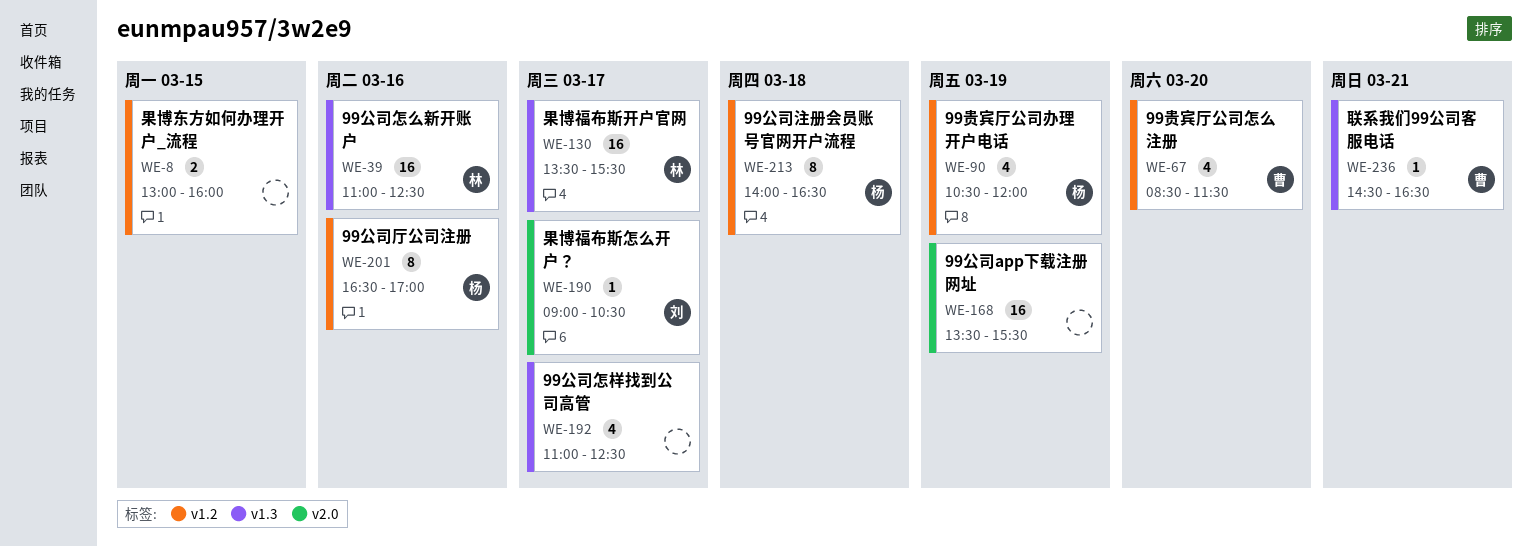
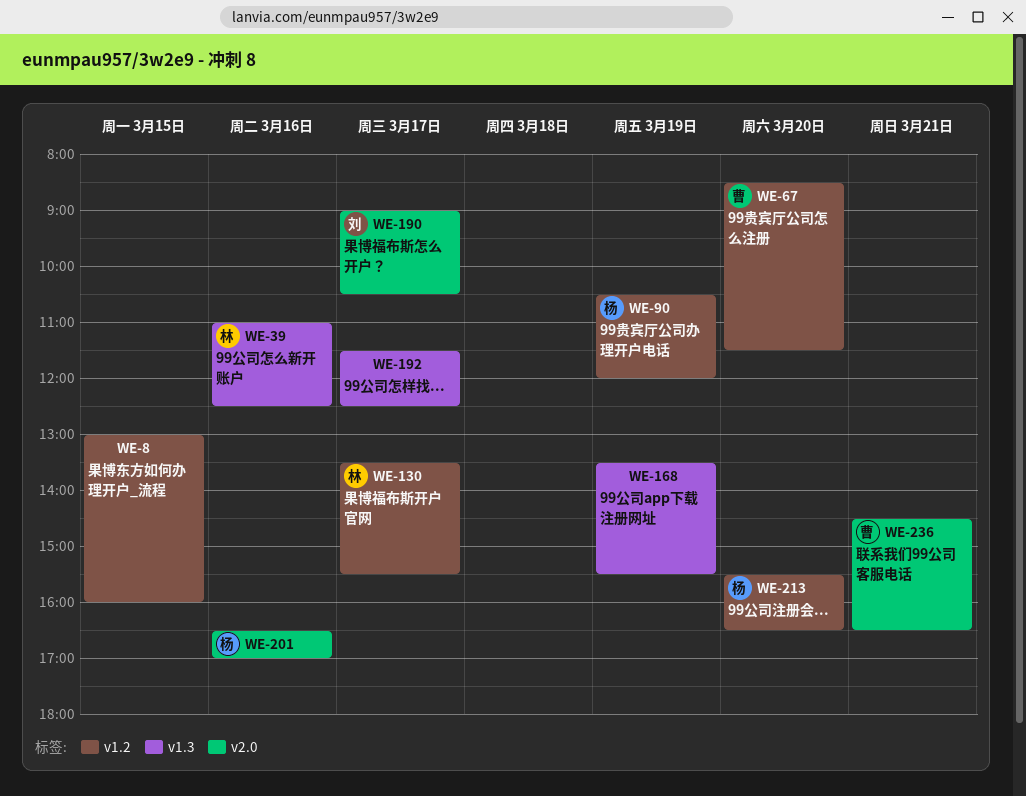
WE-130, label: v1.3 -> v1.2
WE-168, label: v2.0 -> v1.3
WE-192, begins: 11:00 -> 11:30
WE-201, label: v1.2 -> v2.0
WE-213, day: Mar 18 -> Mar 20
WE-213, begins: 14:00 -> 15:30
WE-236, label: v1.3 -> v2.0

